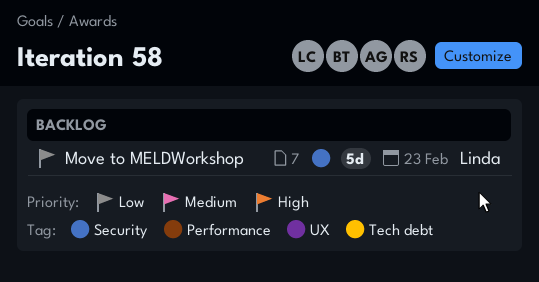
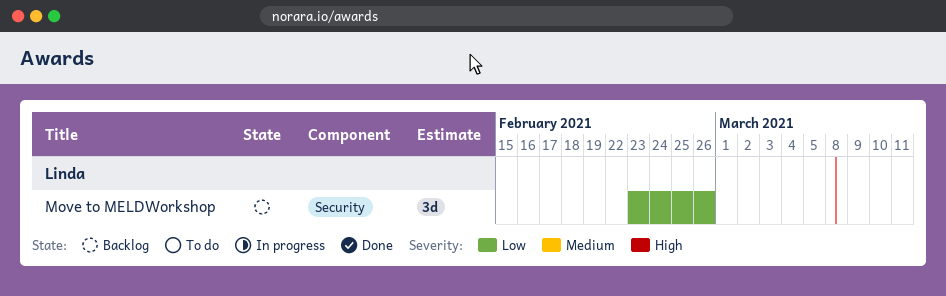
Move to MELDWorkshop, estimate: 5d -> 3d
Move to MELDWorkshop, due: Feb 23 -> Feb 26

